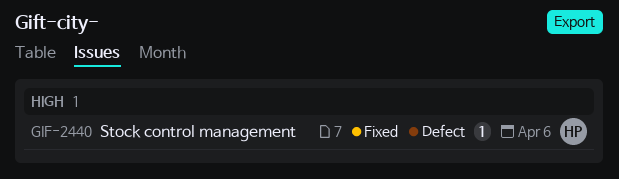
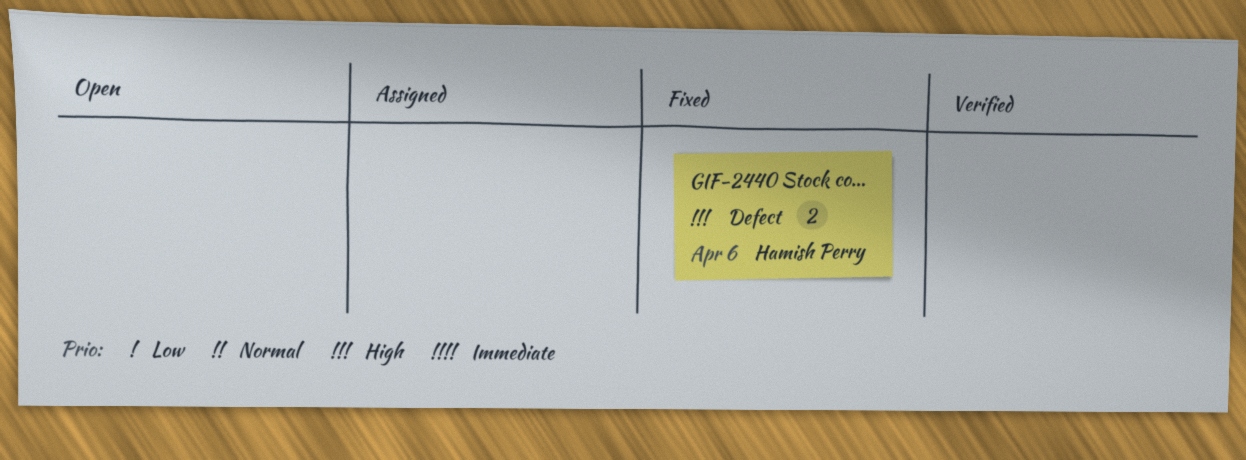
GIF-2440, estimate: 1 -> 2

